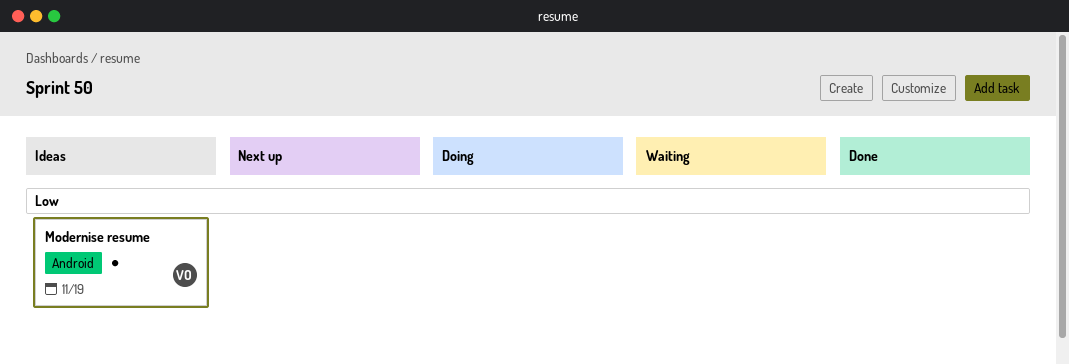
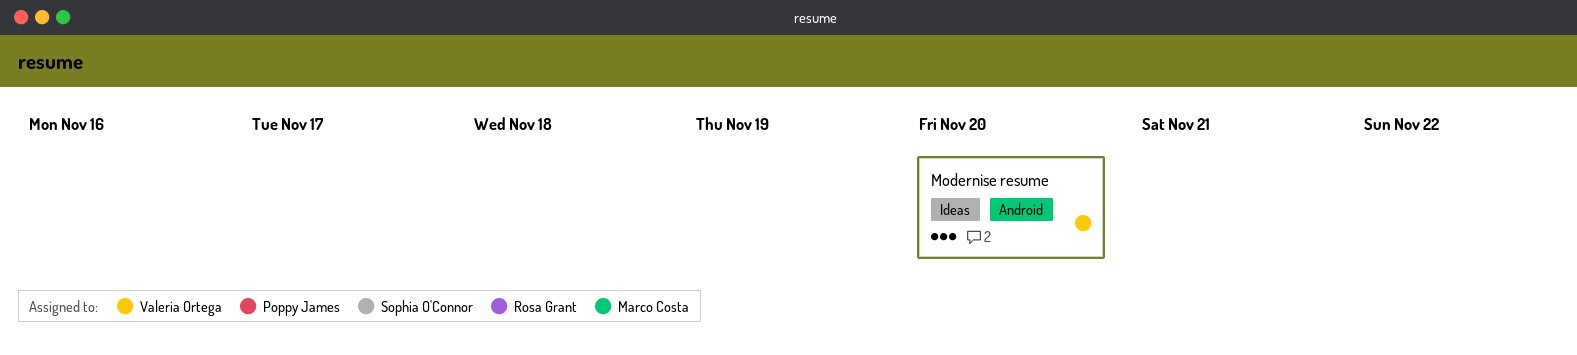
Modernise resume, estimate: 1 -> 3
Modernise resume, due: Nov 19 -> Nov 20

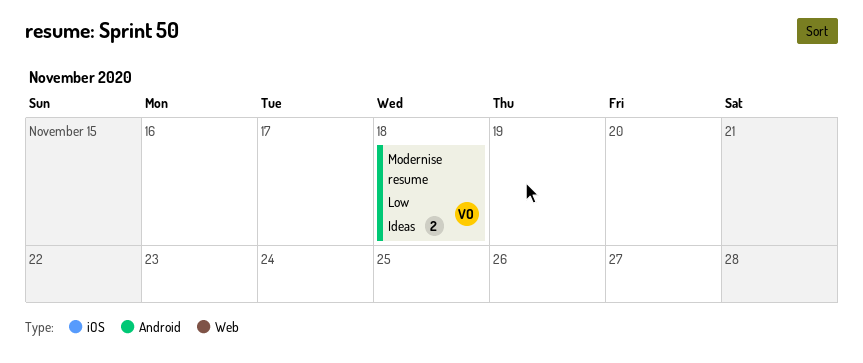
Modernise resume, estimate: 3 -> 2
Modernise resume, due: Nov 20 -> Nov 18

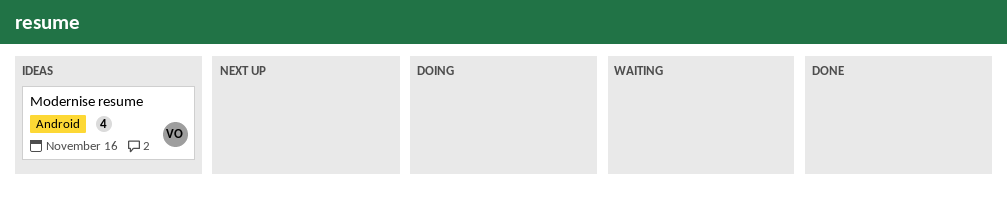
Modernise resume, estimate: 2 -> 4
Modernise resume, due: Nov 18 -> Nov 16

